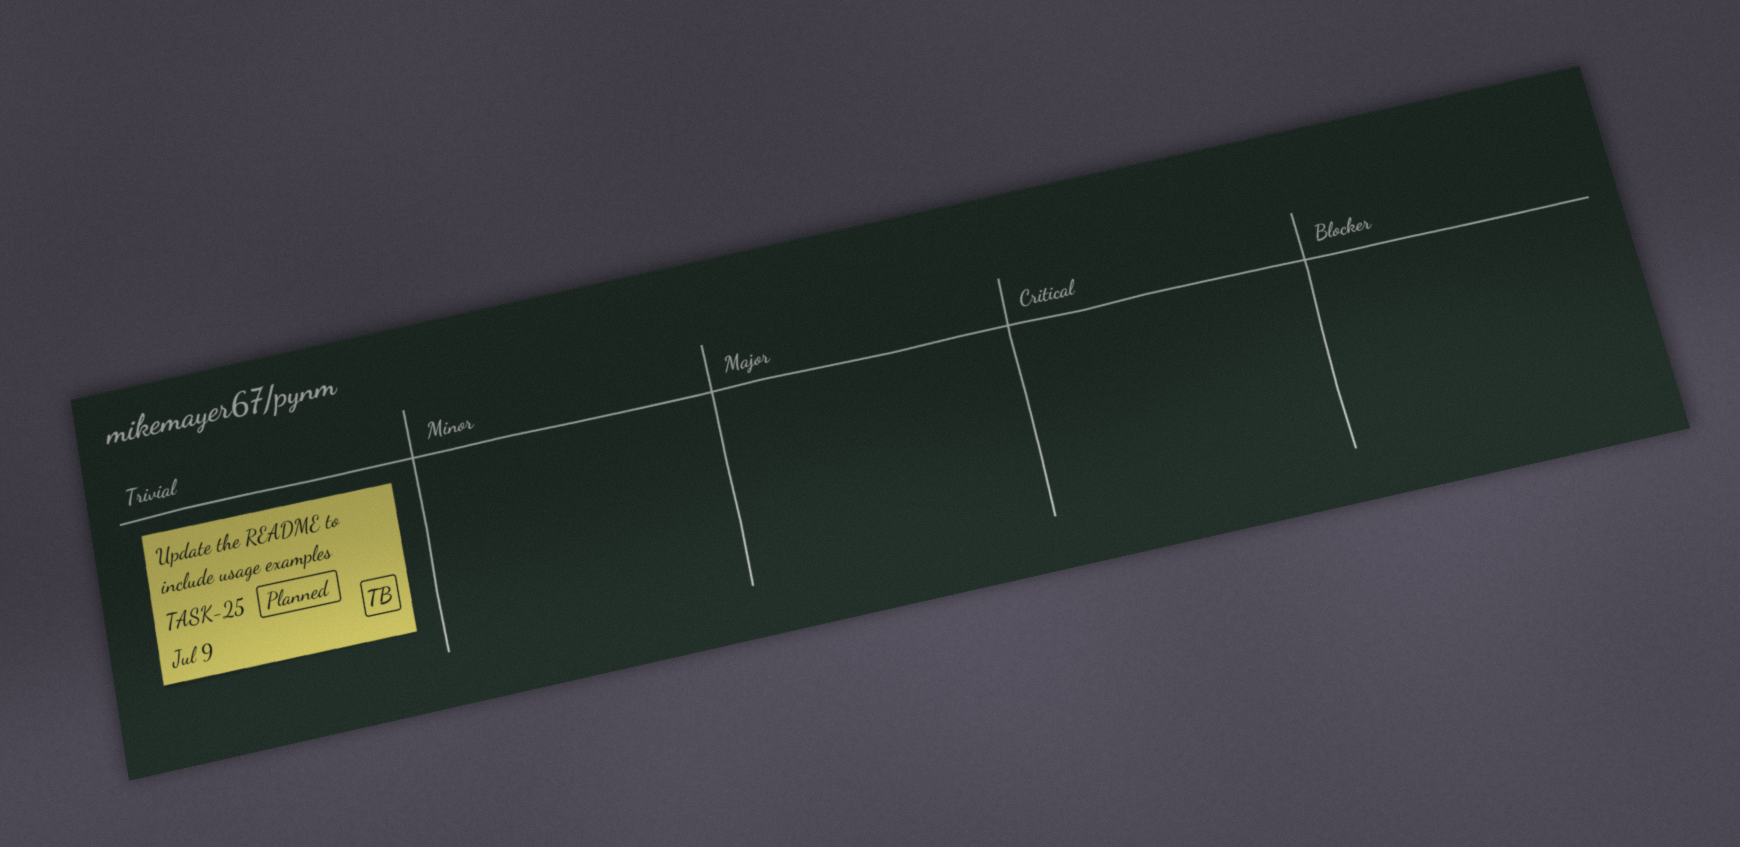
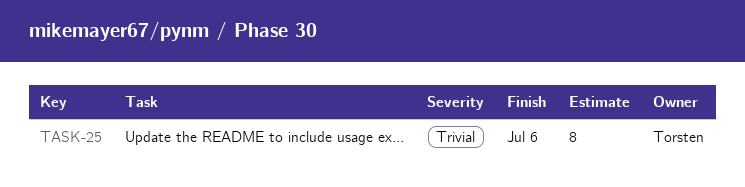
TASK-25, due: Jul 9 -> Jul 6

